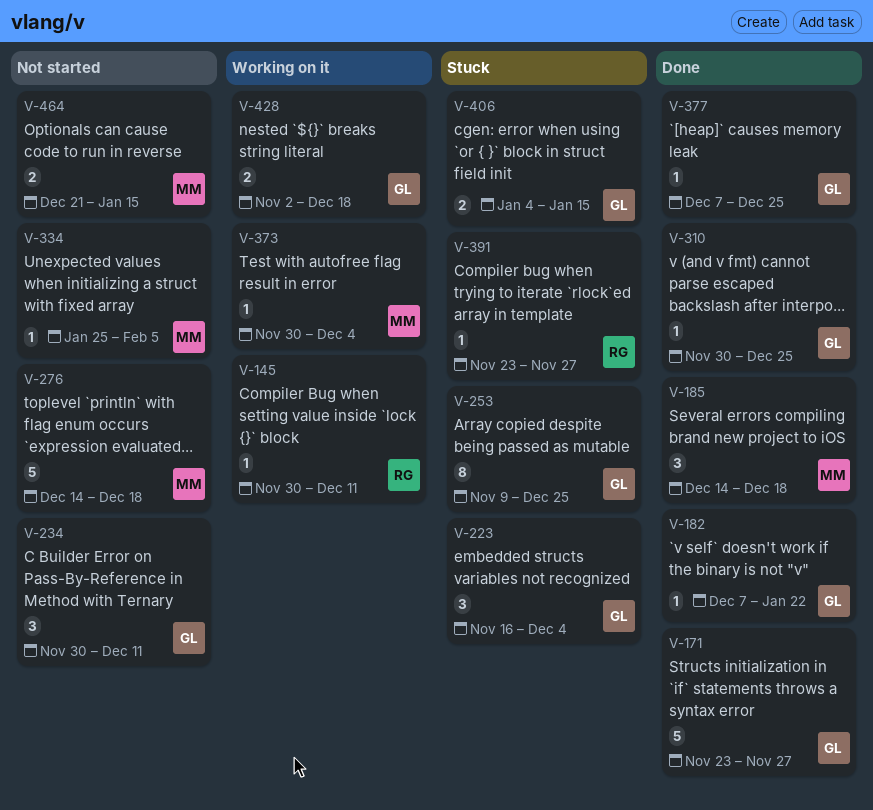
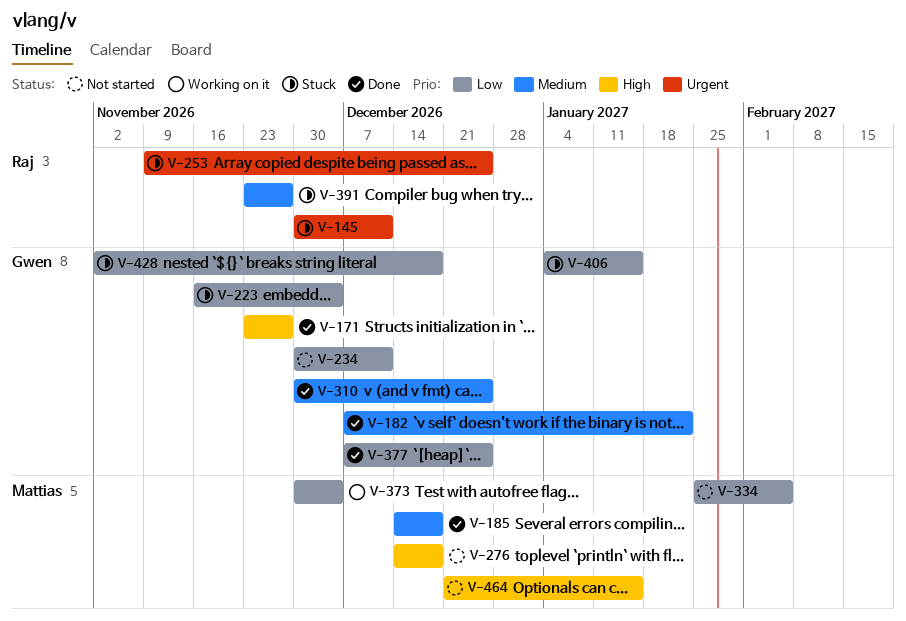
V-145, status: Working on it -> Stuck
V-253, owner: Gwen -> Raj
V-428, status: Working on it -> Stuck

